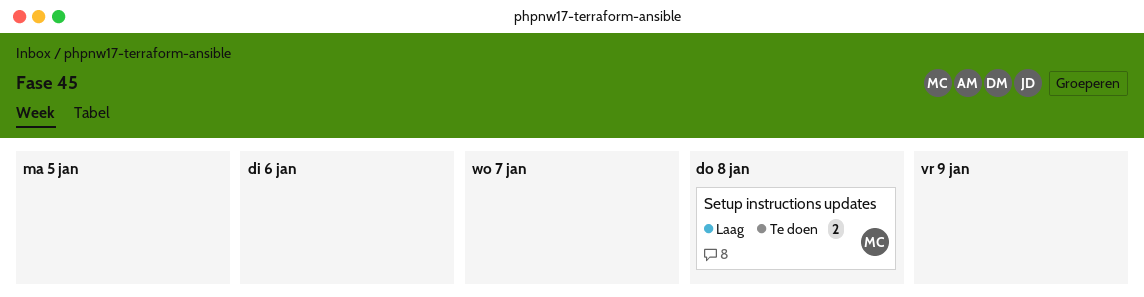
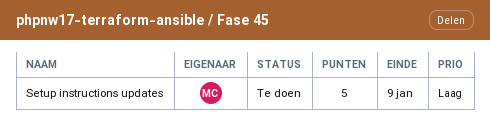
Setup instructions updates, estimate: 2 -> 5
Setup instructions updates, due: Jan 8 -> Jan 9

